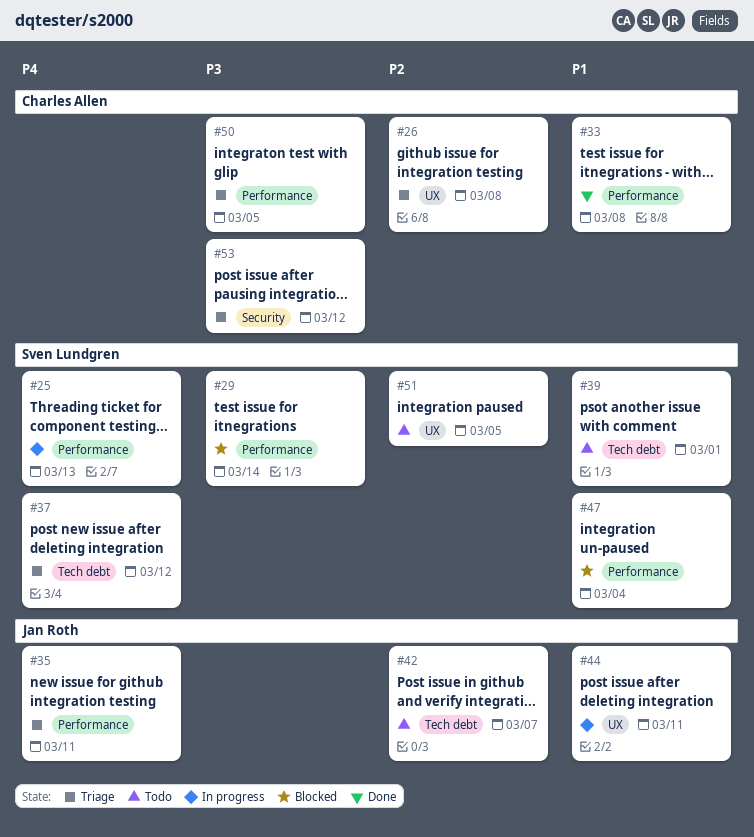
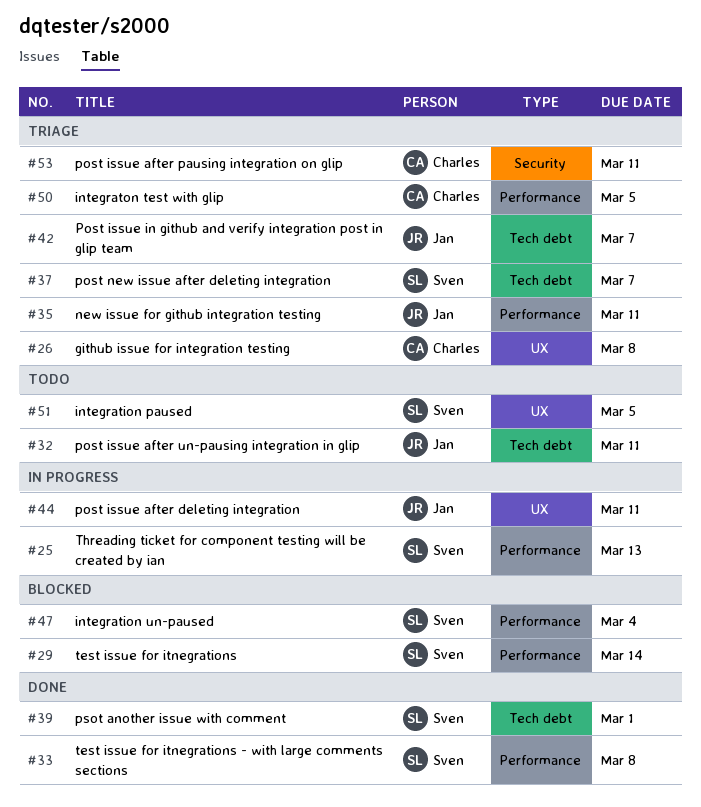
#32: none -> present
#33, owner: Charles Allen -> Sven Lundgren
#37, due: Mar 12 -> Mar 7
#39, status: Todo -> Done
#42, status: Todo -> Triage
#53, due: Mar 12 -> Mar 11

